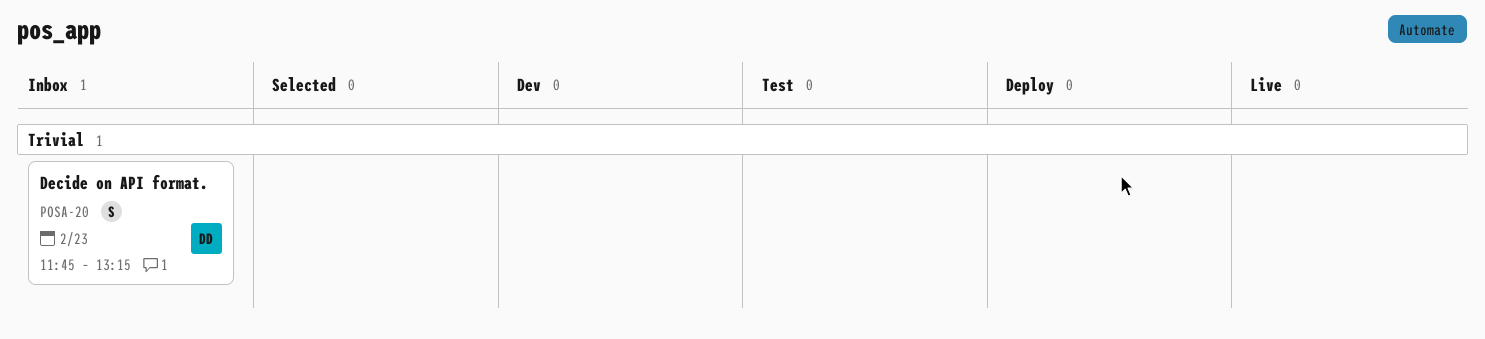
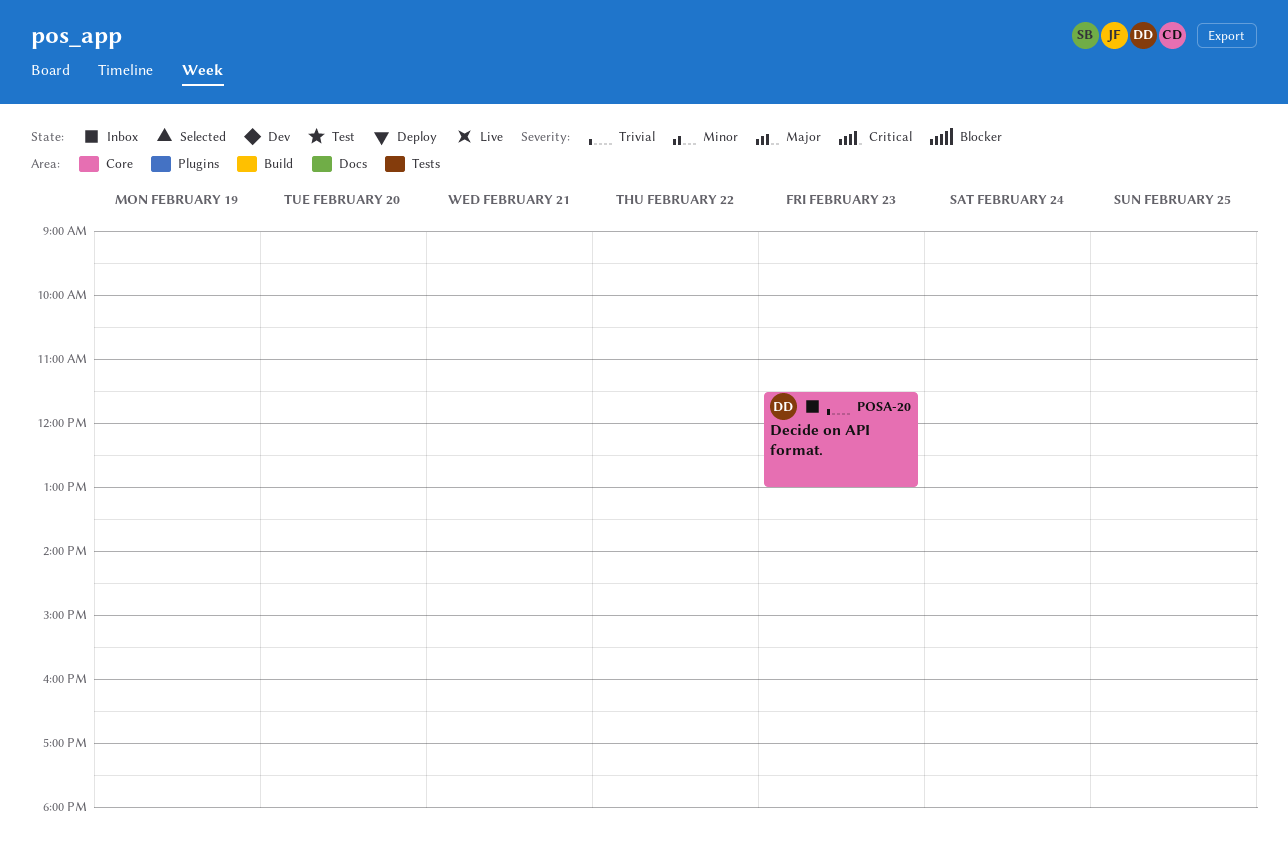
POSA-20, begins: 11:45 -> 11:30
POSA-20, ends: 13:15 -> 13:00

